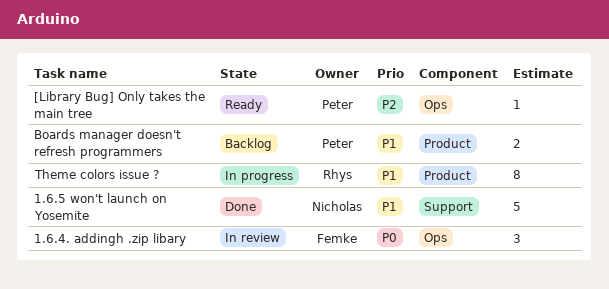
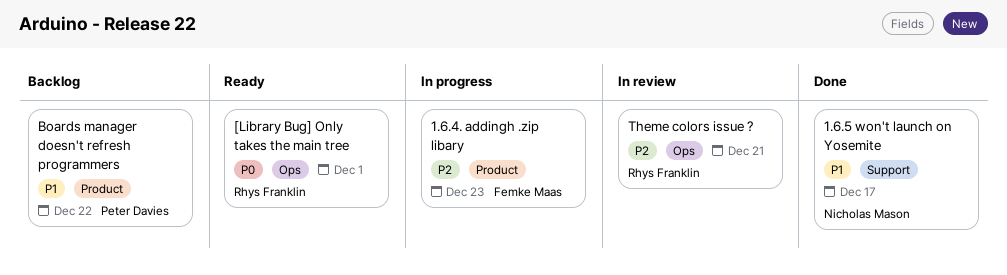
1.6.4. addingh .zip libary, status: In review -> In progress
1.6.4. addingh .zip libary, priority: P0 -> P2
1.6.4. addingh .zip libary, label: Ops -> Product
[Library Bug] Only takes the main tree, owner: Peter Davies -> Rhys Franklin
[Library Bug] Only takes the main tree, priority: P2 -> P0
Theme colors issue ?, status: In progress -> In review
Theme colors issue ?, priority: P1 -> P2
Theme colors issue ?, label: Product -> Ops

